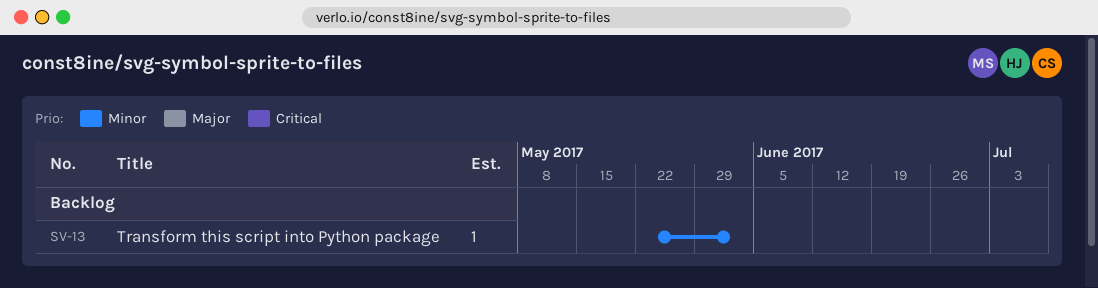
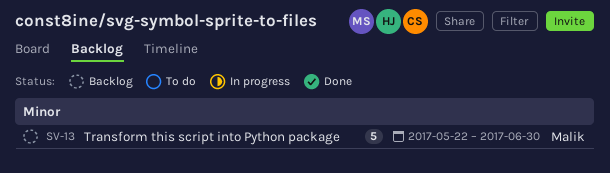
SV-13, estimate: 1 -> 5
SV-13, due: Jun 2 -> Jun 30

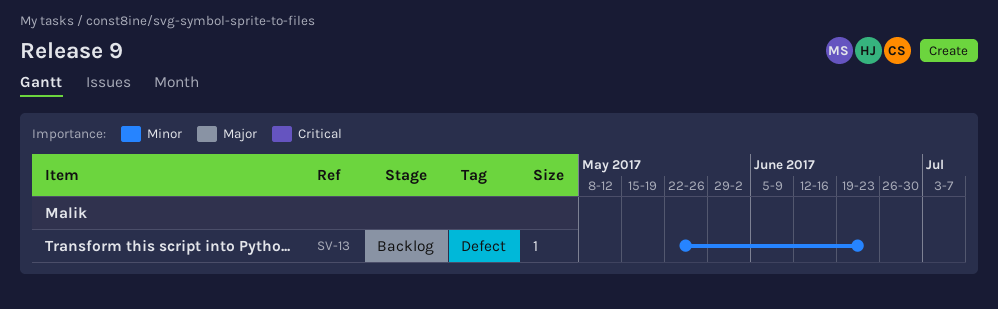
SV-13, estimate: 5 -> 1
SV-13, due: Jun 30 -> Jun 23

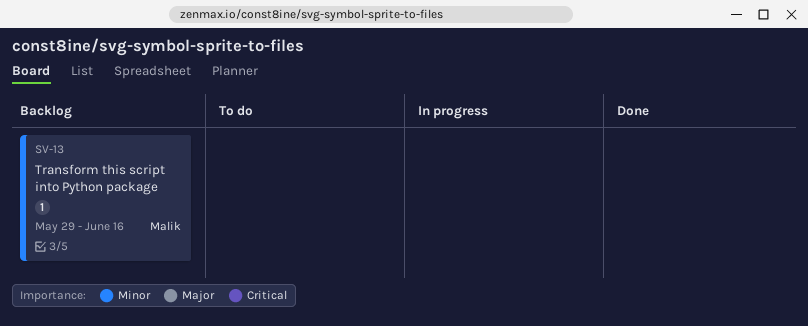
SV-13, start: May 22 -> May 29
SV-13, due: Jun 23 -> Jun 16

